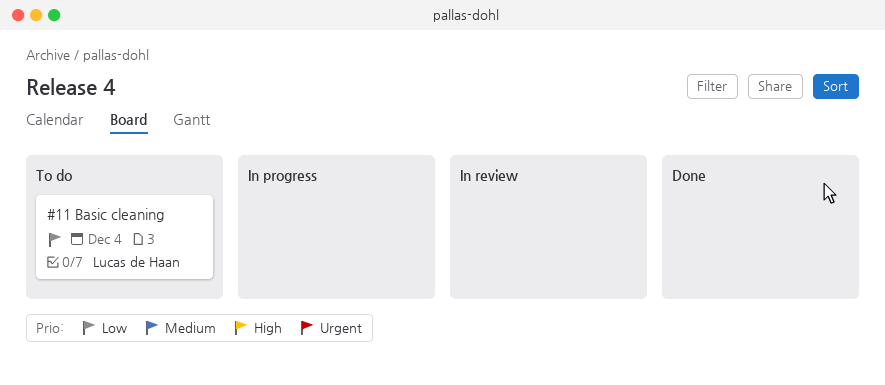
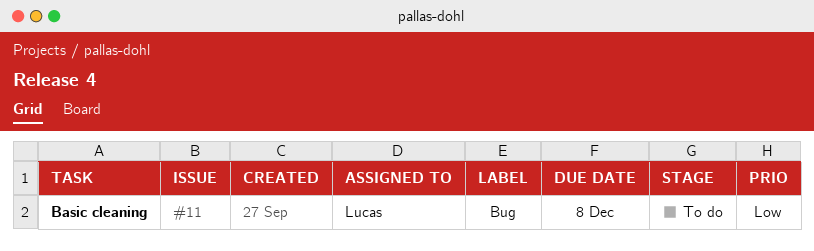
#11, due: Dec 4 -> Dec 8

